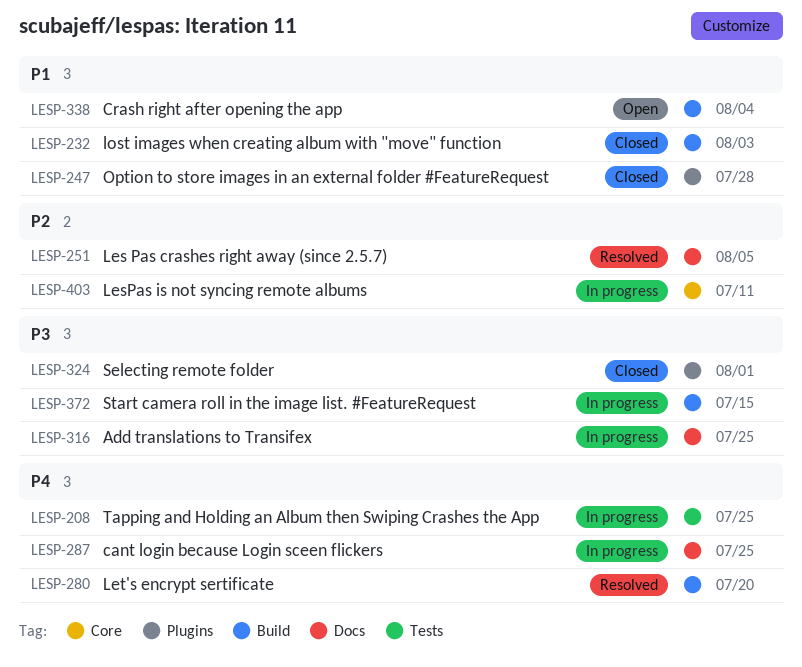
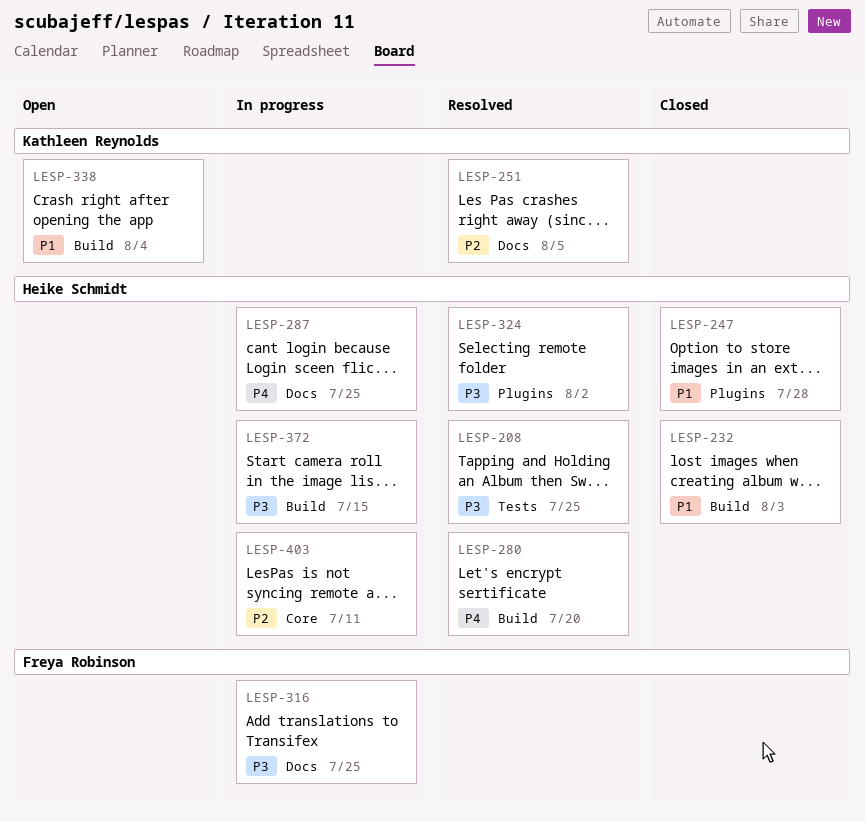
LESP-208, status: In progress -> Resolved
LESP-208, priority: P4 -> P3
LESP-324, status: Closed -> Resolved
LESP-324, due: Aug 1 -> Aug 2

